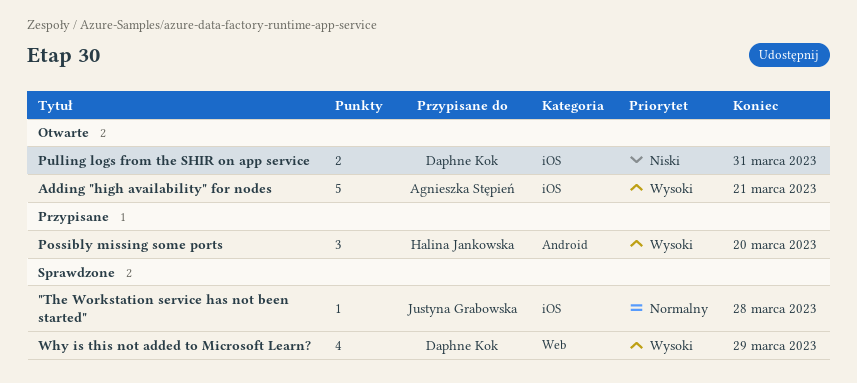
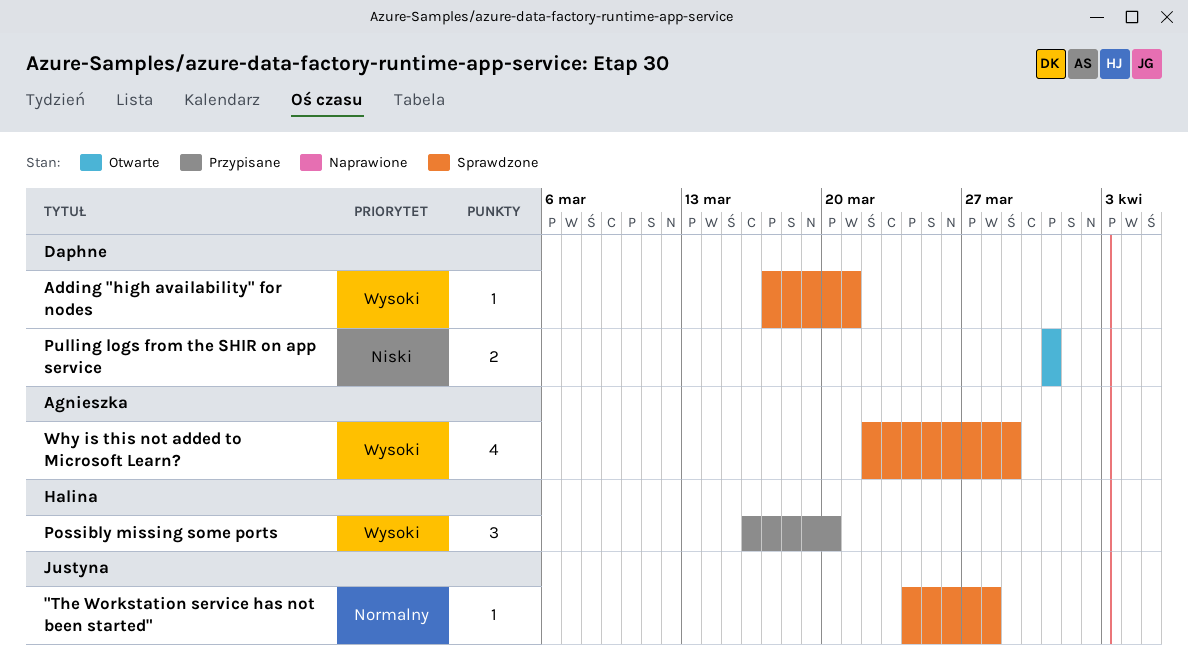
Adding "high availability" for nodes, status: Otwarte -> Sprawdzone
Adding "high availability" for nodes, owner: Agnieszka Stępień -> Daphne Kok
Adding "high availability" for nodes, estimate: 5 -> 1
Why is this not added to Microsoft Learn?, owner: Daphne Kok -> Agnieszka Stępień

